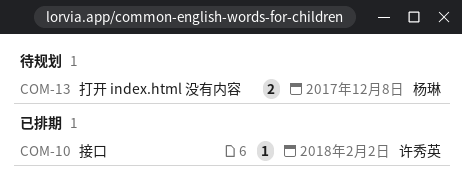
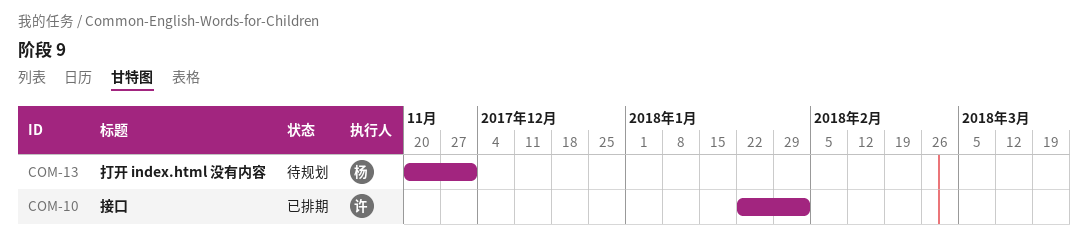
COM-13, due: Dec 8 -> Dec 1

